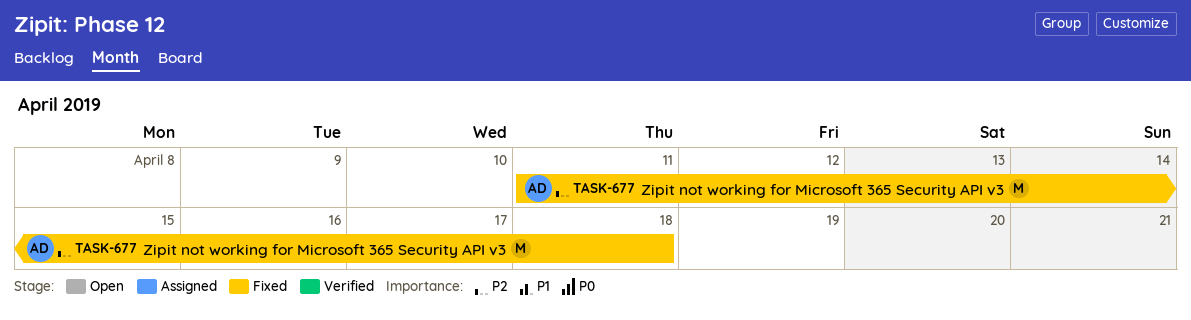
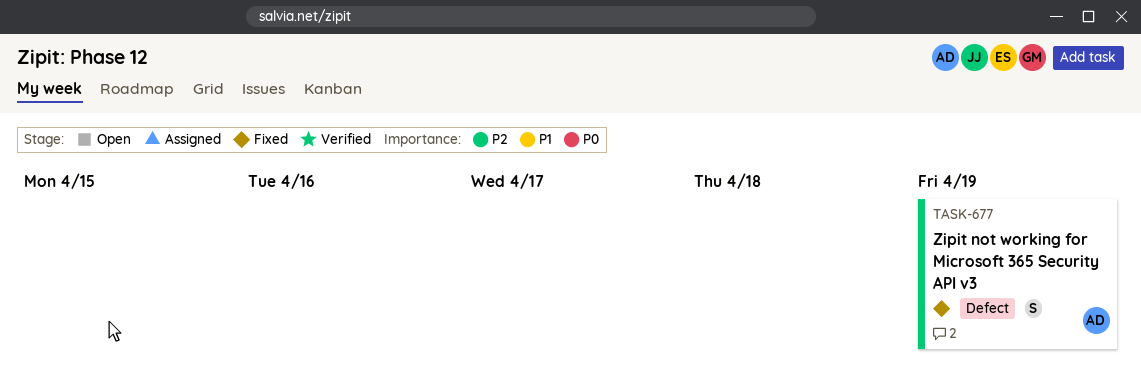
TASK-677, estimate: M -> S
TASK-677, due: Apr 18 -> Apr 19

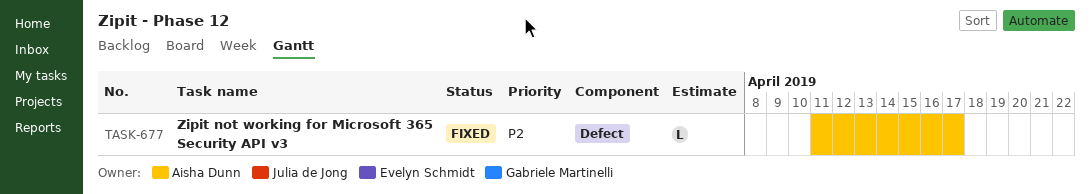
TASK-677, estimate: S -> L
TASK-677, due: Apr 19 -> Apr 17

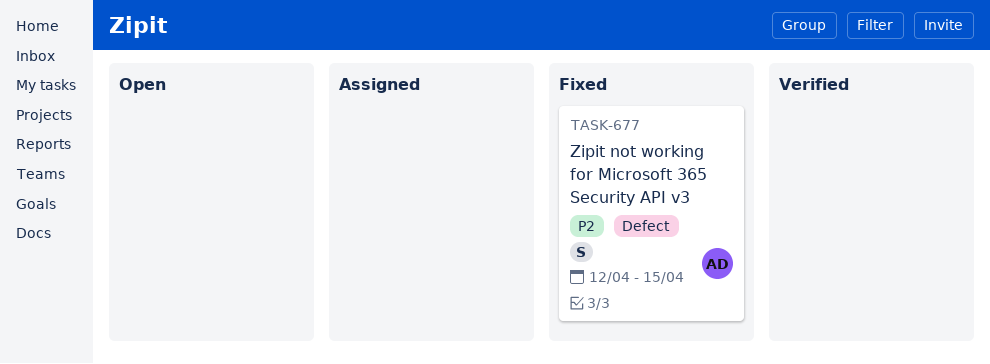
TASK-677, estimate: L -> S
TASK-677, start: Apr 11 -> Apr 12
TASK-677, due: Apr 17 -> Apr 15

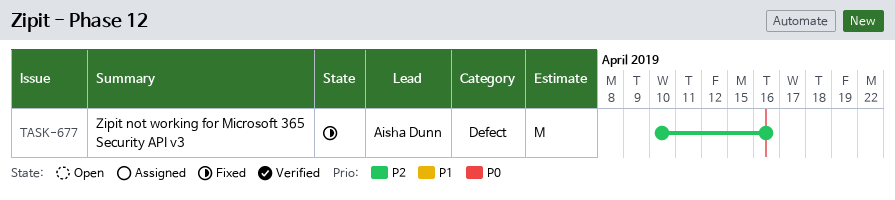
TASK-677, estimate: S -> M
TASK-677, start: Apr 12 -> Apr 10
TASK-677, due: Apr 15 -> Apr 16

